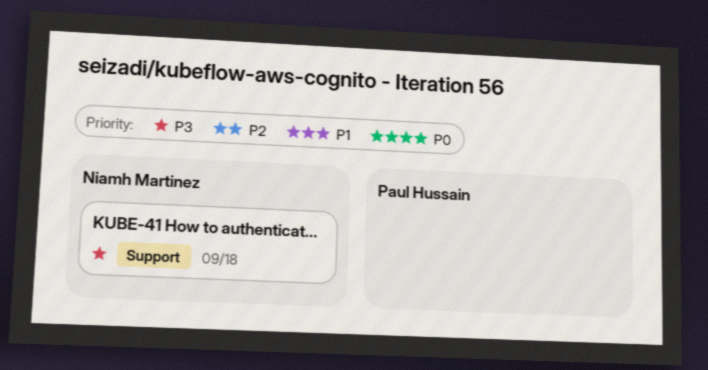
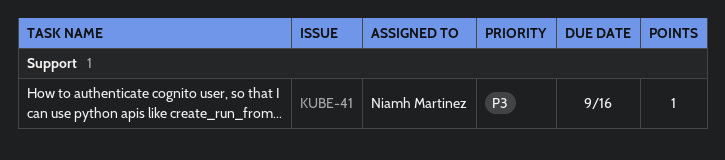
KUBE-41, due: Sep 18 -> Sep 16

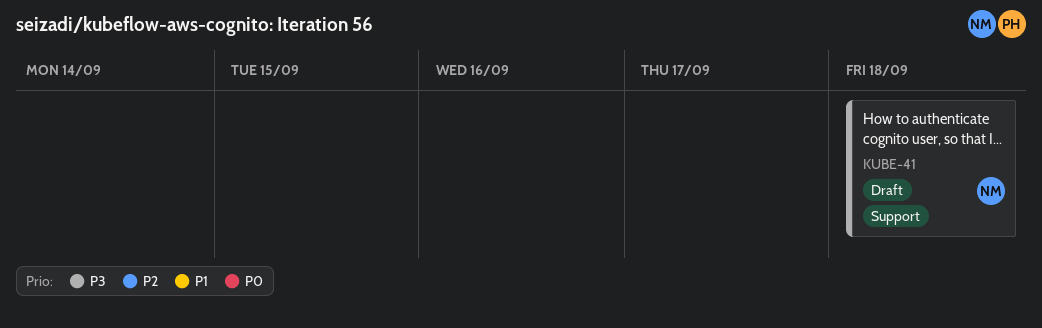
KUBE-41, due: Sep 16 -> Sep 18

